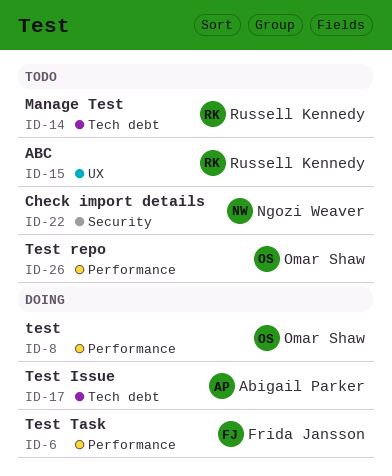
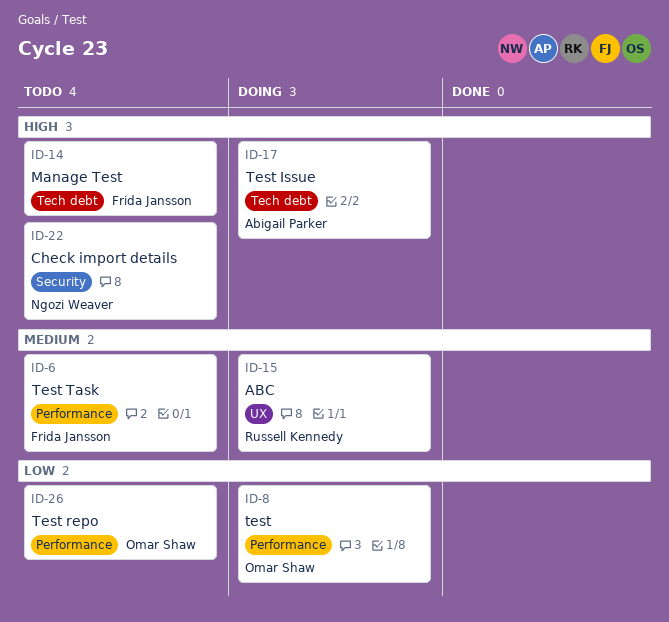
ID-6, status: Doing -> Todo
ID-14, owner: Russell Kennedy -> Frida Jansson
ID-15, status: Todo -> Doing

